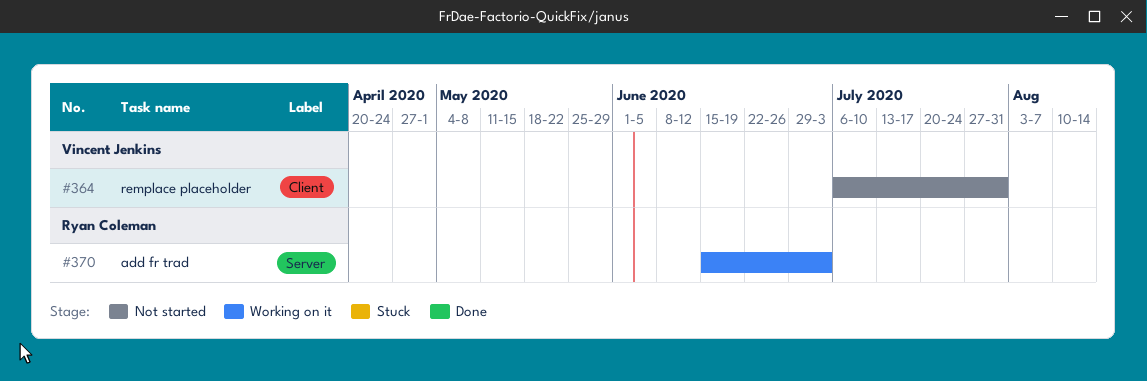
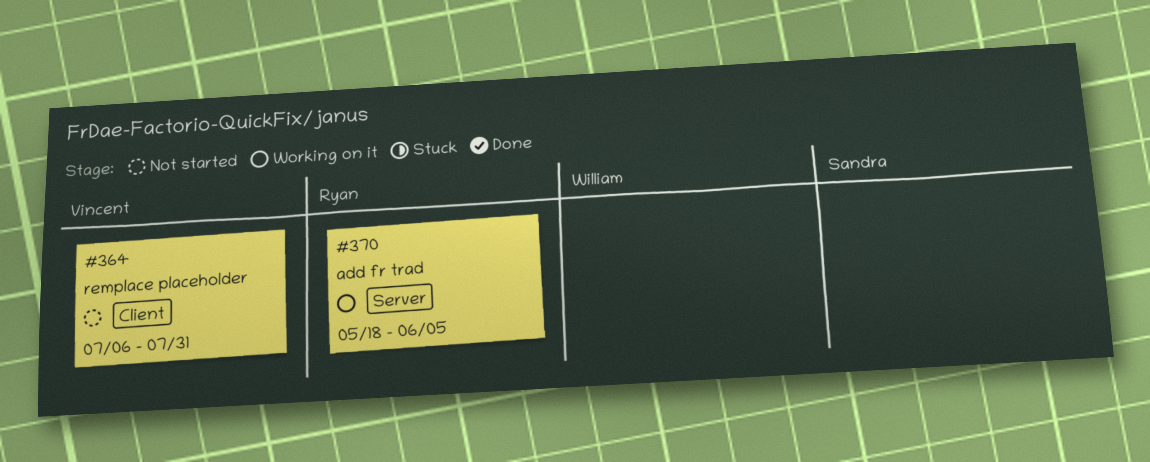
#370, start: Jun 15 -> May 18
#370, due: Jul 3 -> Jun 5

